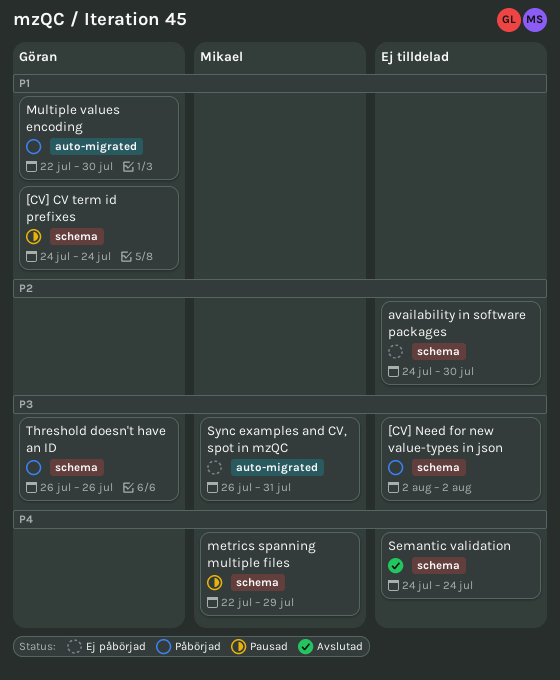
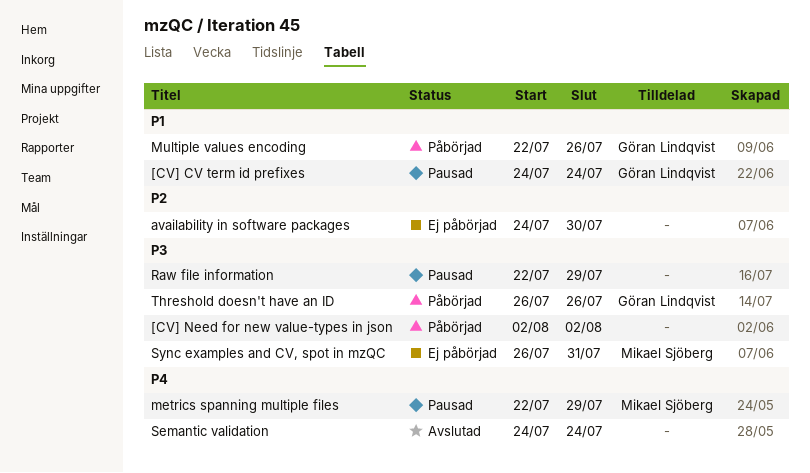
Multiple values encoding, due: Jul 30 -> Jul 26
Raw file information: none -> present

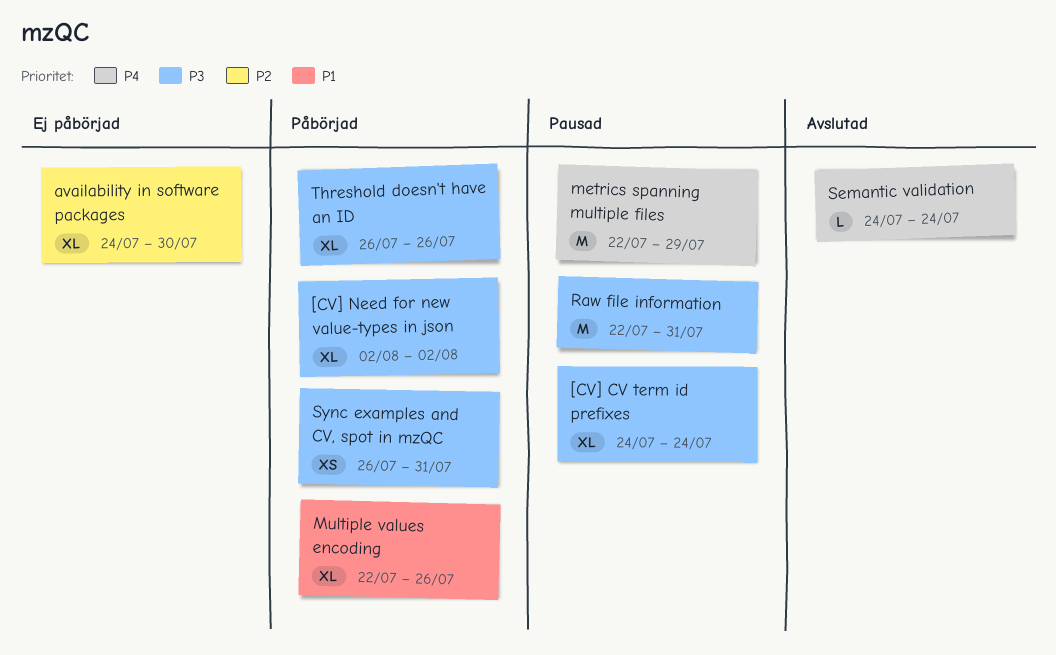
[CV] CV term id prefixes, priority: P1 -> P3
Raw file information, due: Jul 29 -> Jul 31
Sync examples and CV, spot in mzQC, status: Ej påbörjad -> Påbörjad

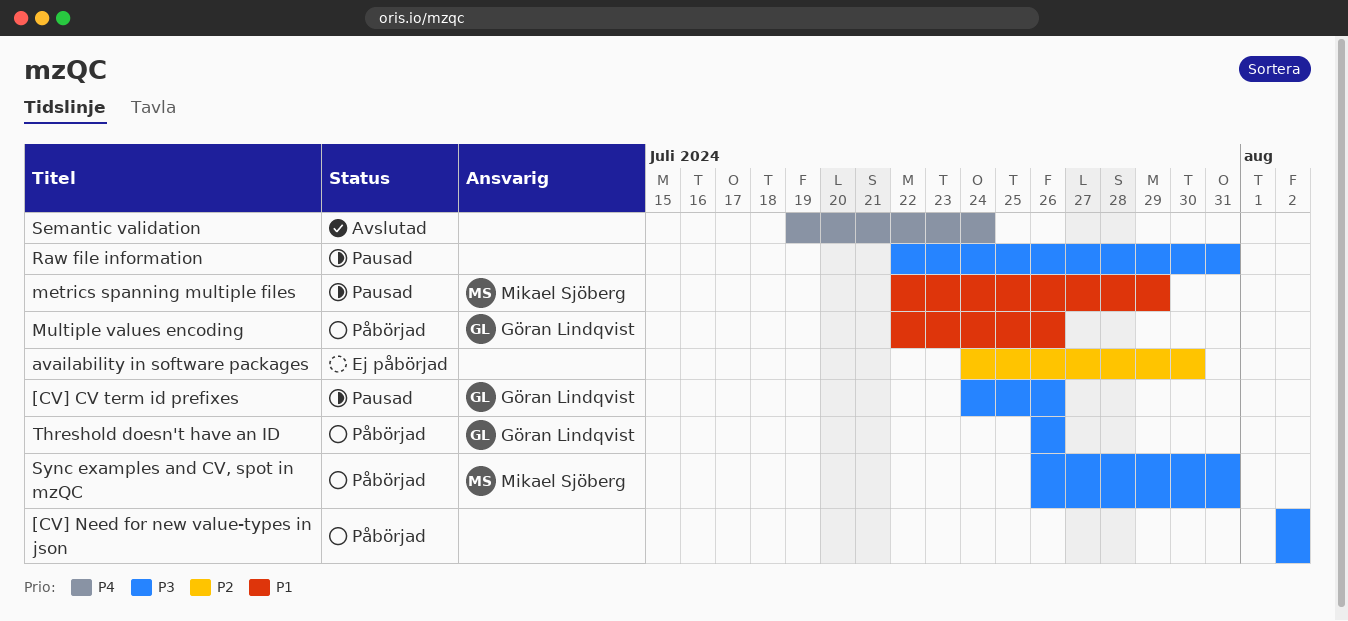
[CV] CV term id prefixes, due: Jul 24 -> Jul 26
metrics spanning multiple files, priority: P4 -> P1
Semantic validation, start: Jul 24 -> Jul 19

